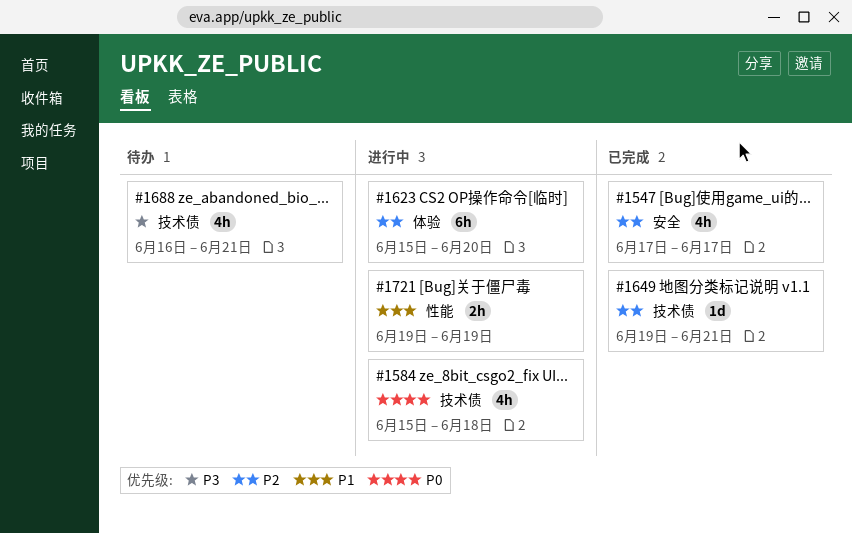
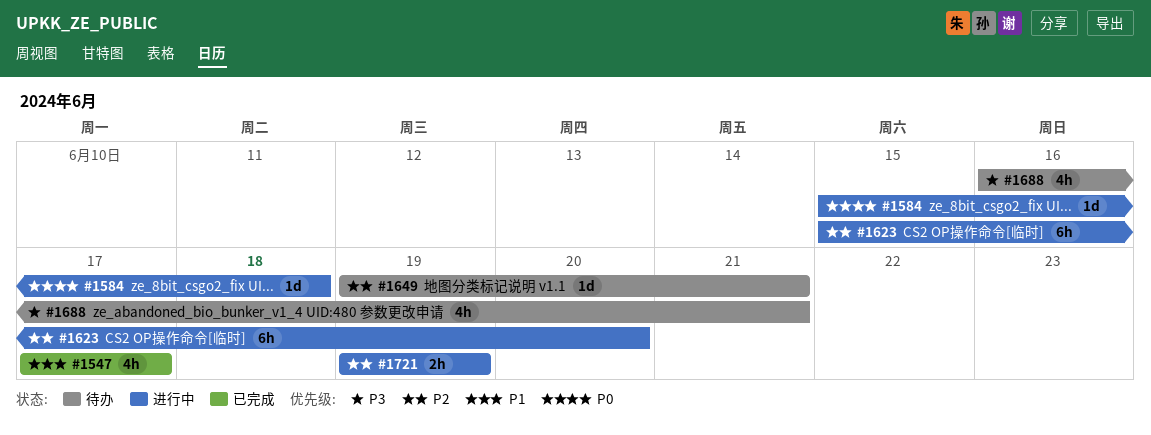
#1547, priority: P2 -> P1
#1584, estimate: 4h -> 1d
#1649, status: 已完成 -> 待办
#1721, priority: P1 -> P2

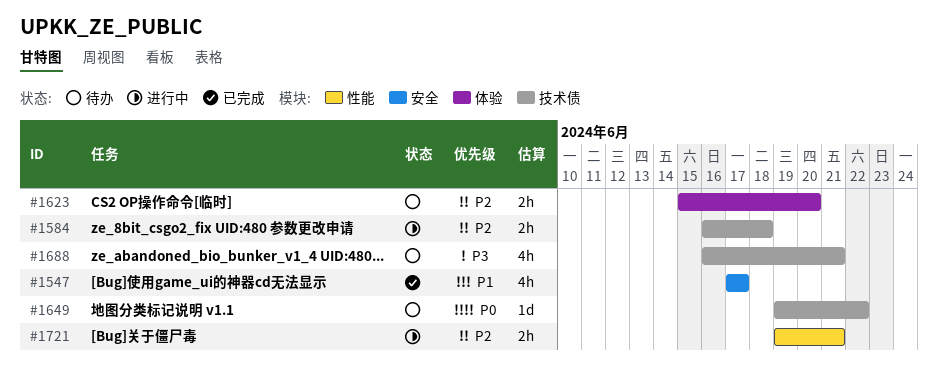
#1584, priority: P0 -> P2
#1584, estimate: 1d -> 2h
#1584, start: Jun 15 -> Jun 16
#1623, status: 进行中 -> 待办
#1623, estimate: 6h -> 2h
#1649, priority: P2 -> P0
#1649, due: Jun 21 -> Jun 22
#1721, due: Jun 19 -> Jun 21

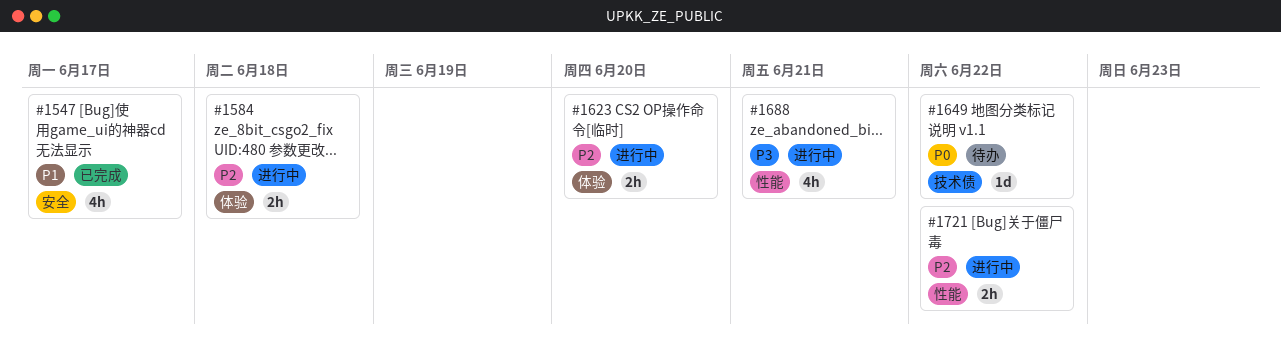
#1584, label: 技术债 -> 体验
#1623, status: 待办 -> 进行中
#1688, status: 待办 -> 进行中
#1688, label: 技术债 -> 性能
#1721, due: Jun 21 -> Jun 22

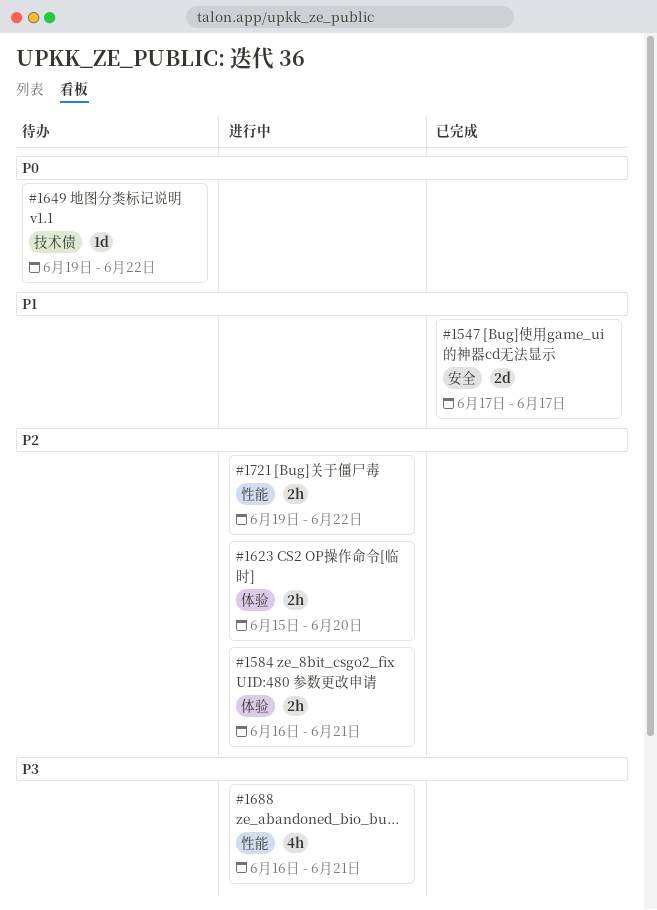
#1547, estimate: 4h -> 2d
#1584, due: Jun 18 -> Jun 21

